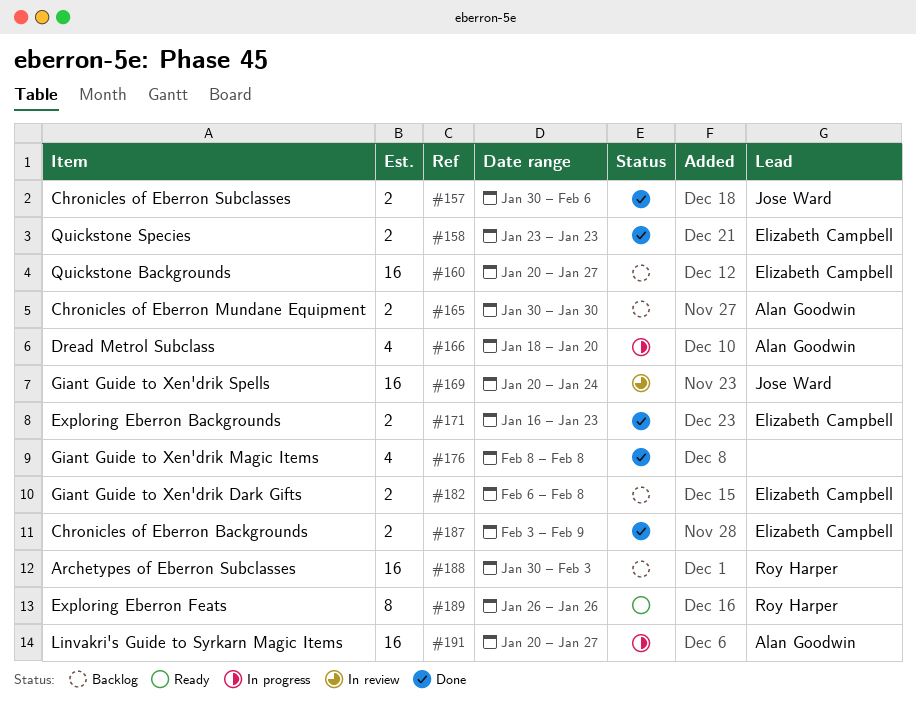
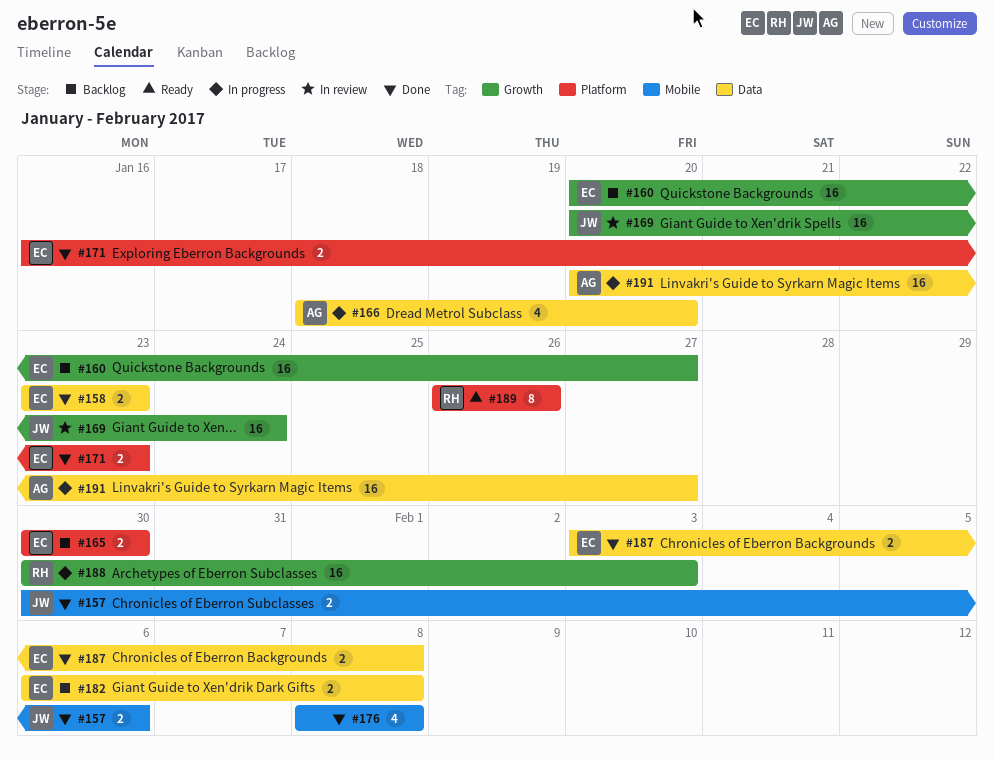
#165, owner: Alan Goodwin -> Elizabeth Campbell
#187, due: Feb 9 -> Feb 8
#188, status: Backlog -> In progress

